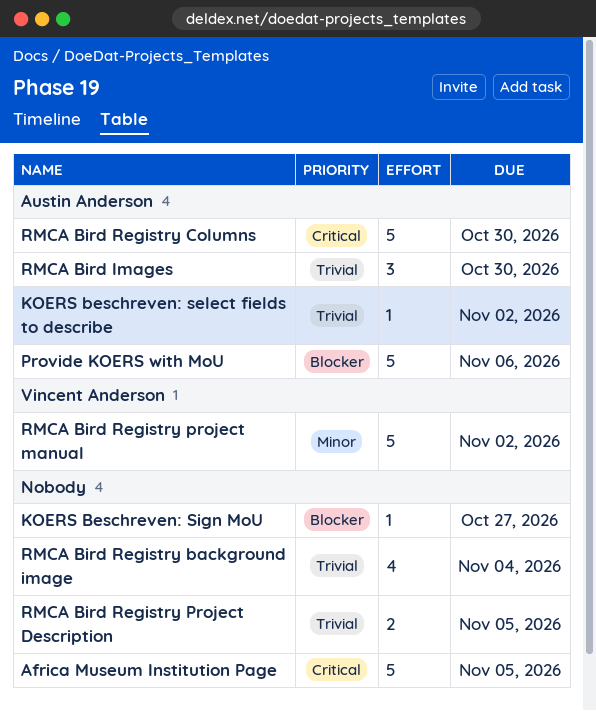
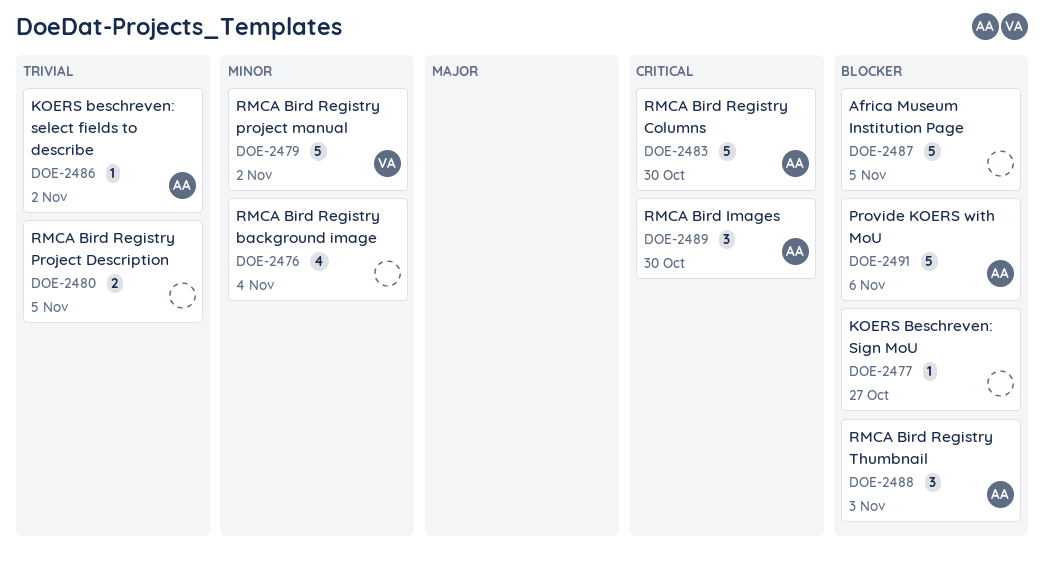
Africa Museum Institution Page, priority: Critical -> Blocker
RMCA Bird Images, priority: Trivial -> Critical
RMCA Bird Registry background image, priority: Trivial -> Minor
RMCA Bird Registry Thumbnail: none -> present

